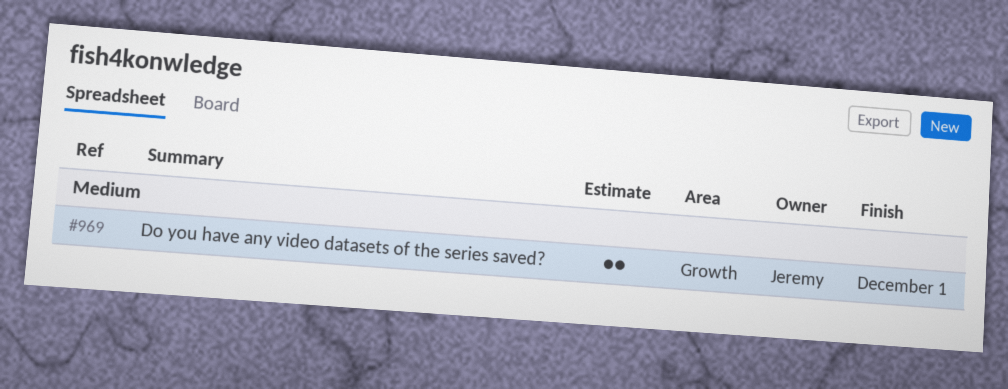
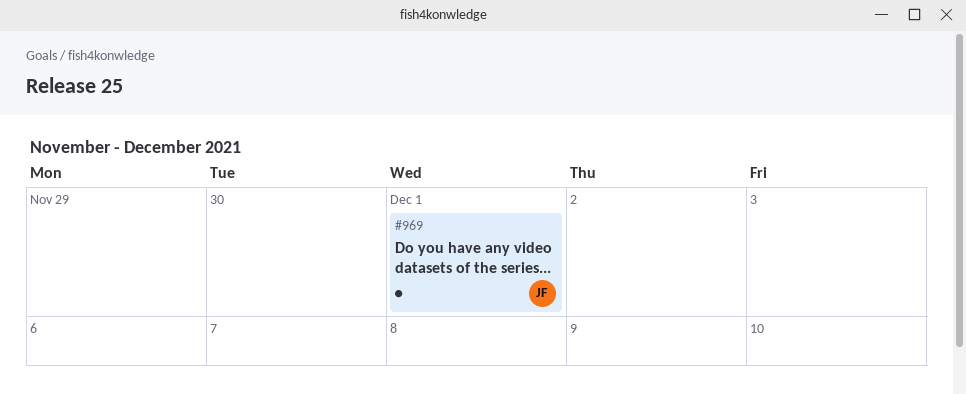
#969, estimate: 2 -> 1

